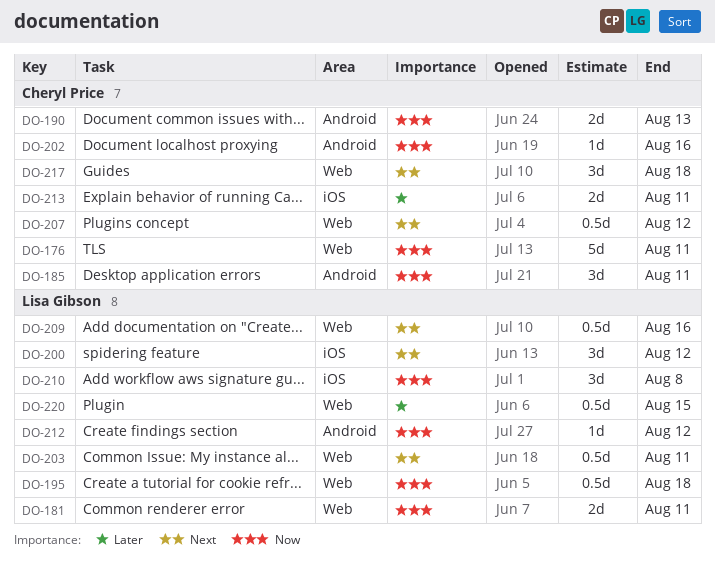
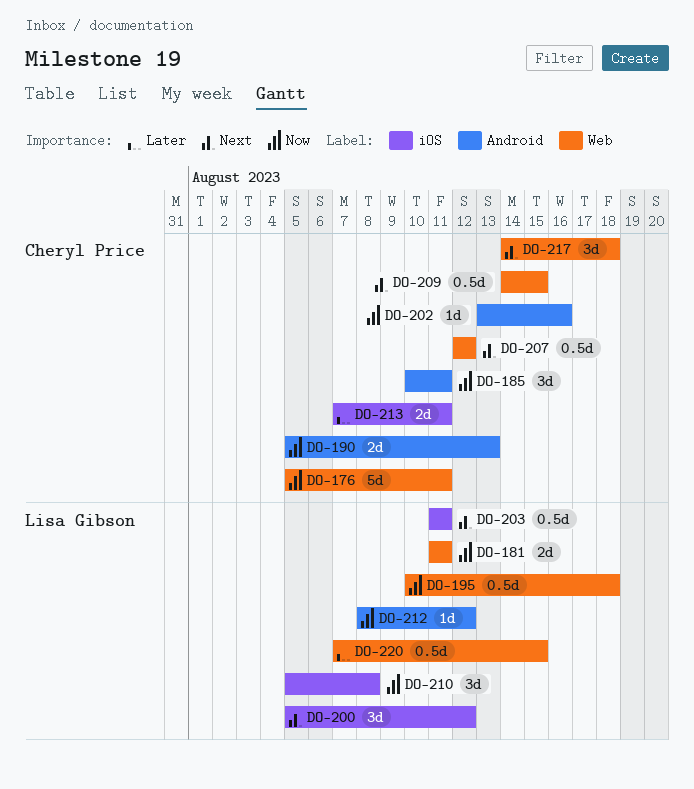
DO-203, label: Web -> iOS
DO-209, owner: Lisa Gibson -> Cheryl Price
DO-209, due: Aug 16 -> Aug 15

